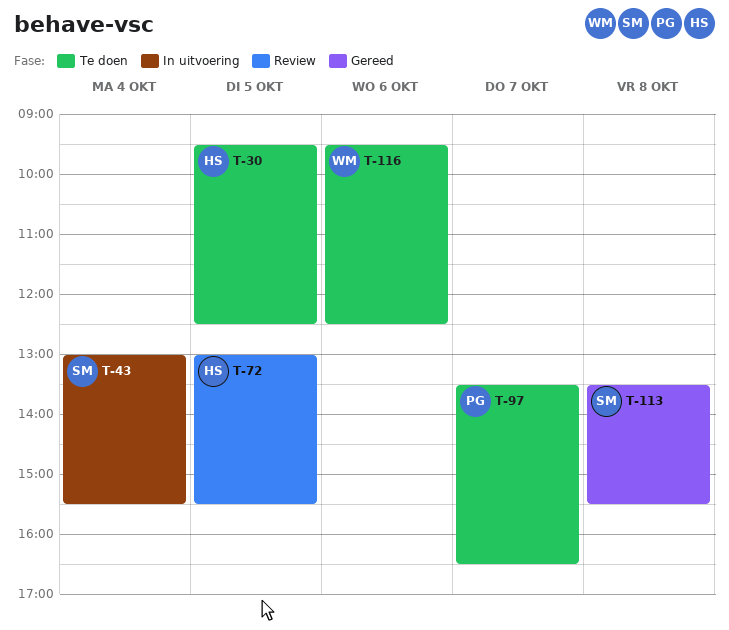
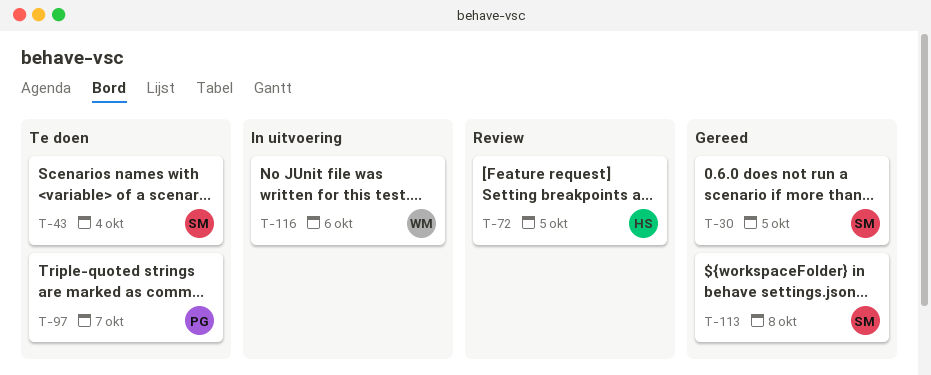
T-30, status: Te doen -> Gereed
T-30, owner: HS -> SM
T-43, status: In uitvoering -> Te doen
T-116, status: Te doen -> In uitvoering

